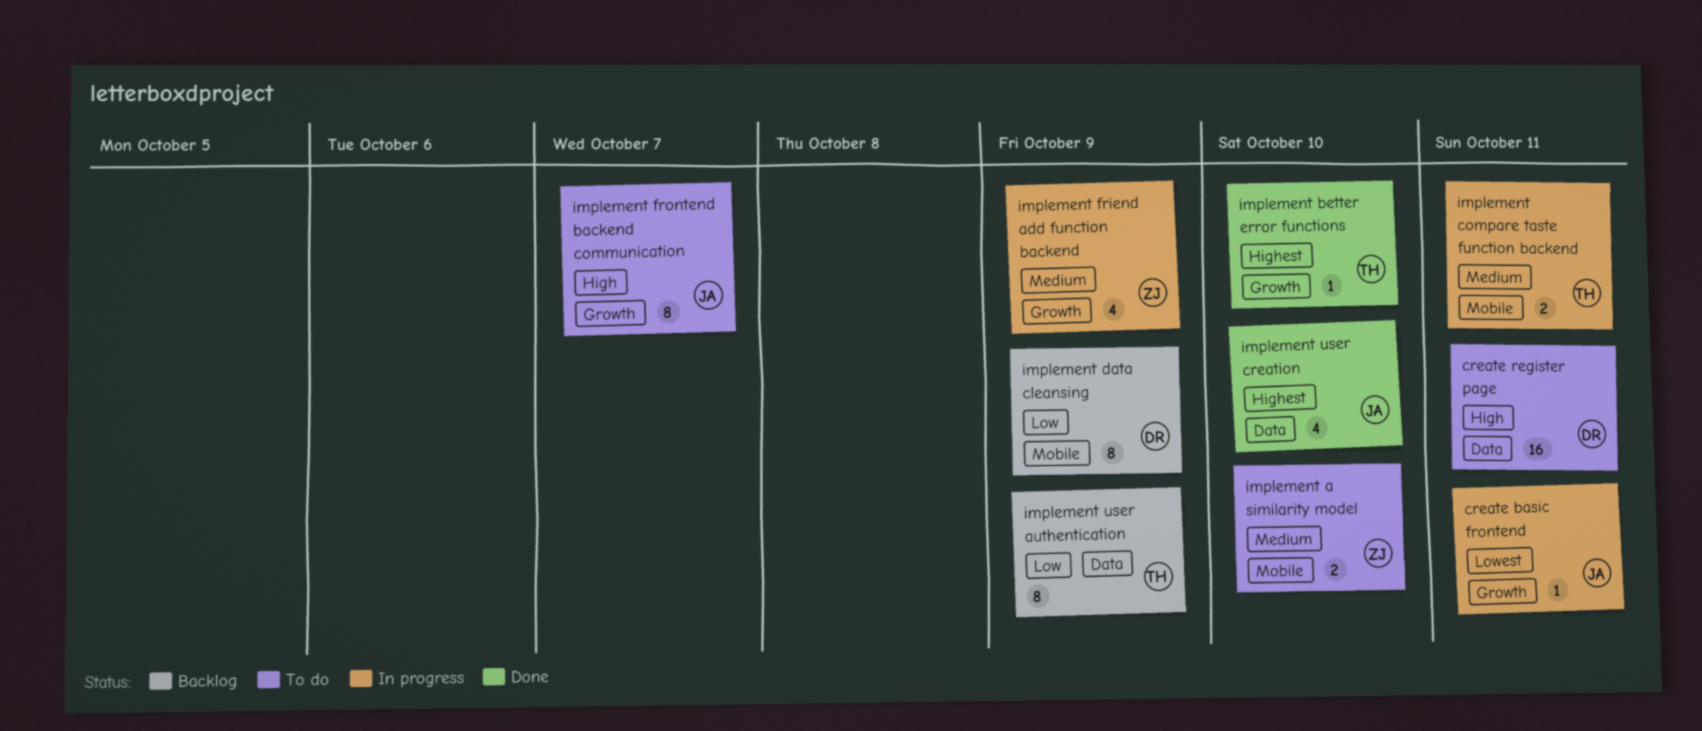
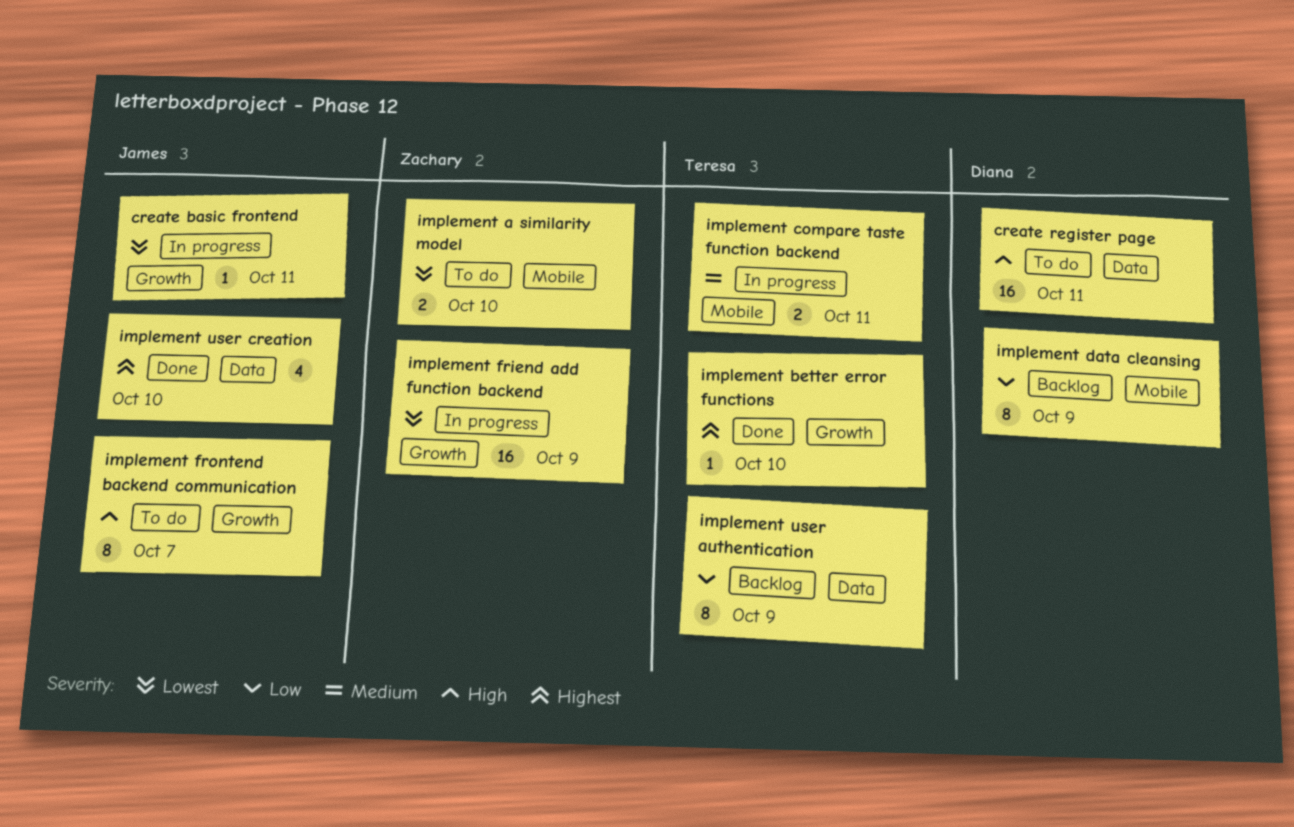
implement a similarity model, priority: Medium -> Lowest
implement friend add function backend, priority: Medium -> Lowest
implement friend add function backend, estimate: 4 -> 16

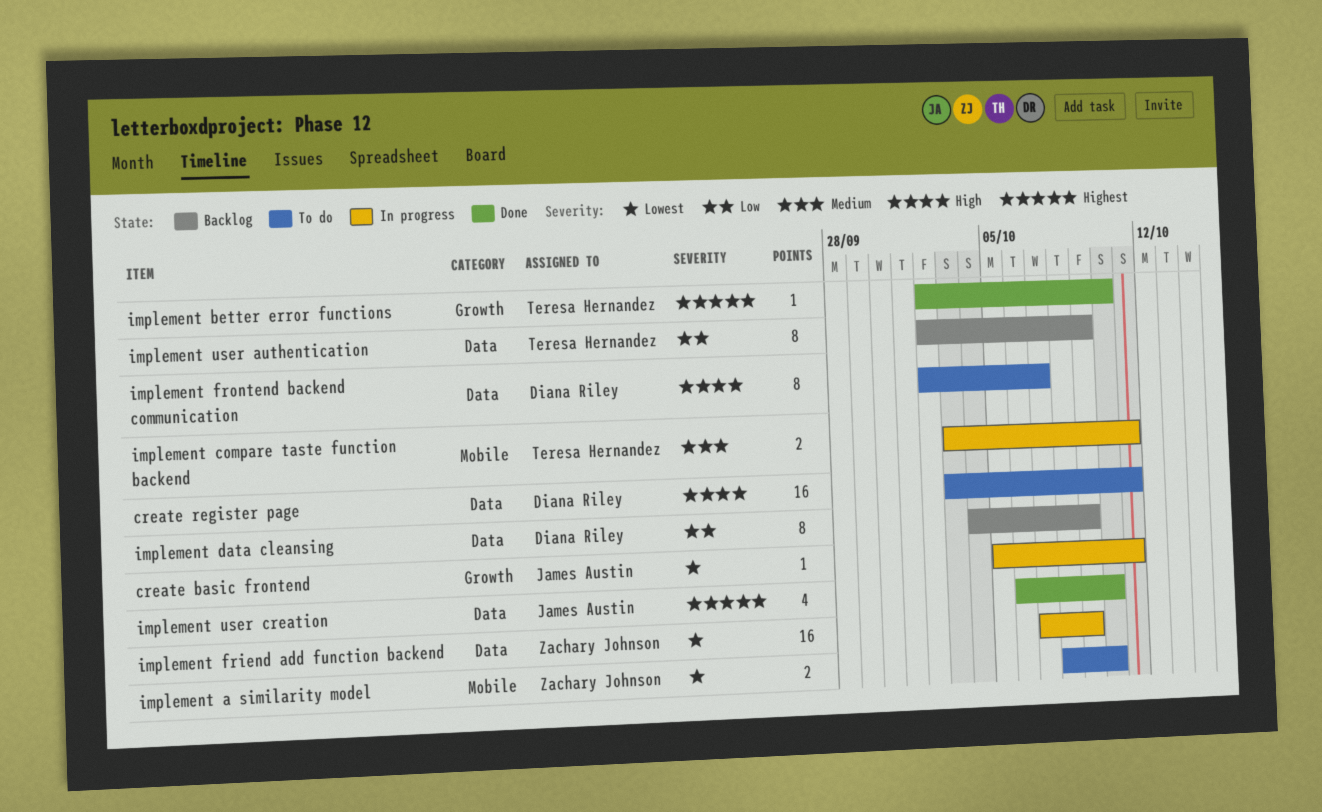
implement data cleansing, label: Mobile -> Data
implement friend add function backend, label: Growth -> Data
implement frontend backend communication, owner: James Austin -> Diana Riley
implement frontend backend communication, label: Growth -> Data

